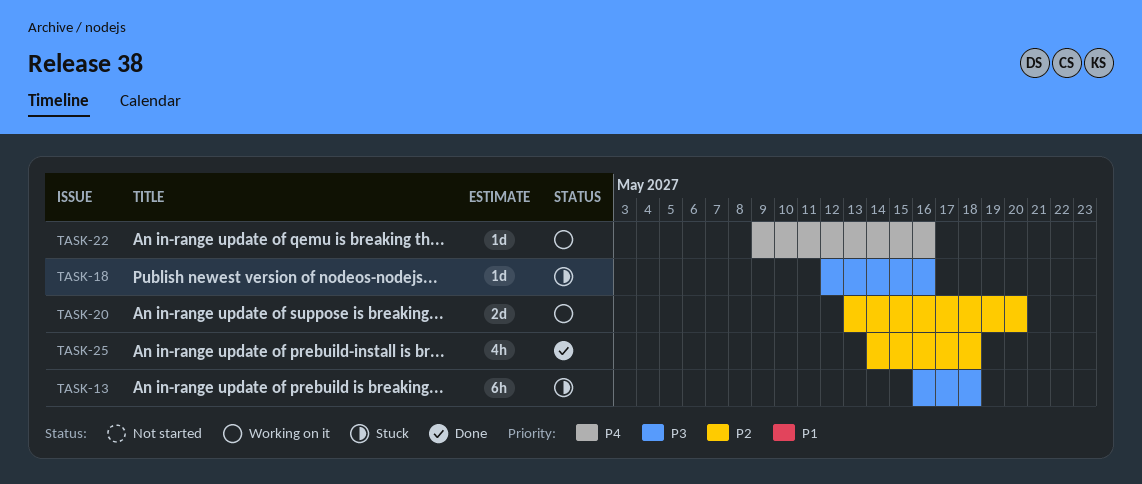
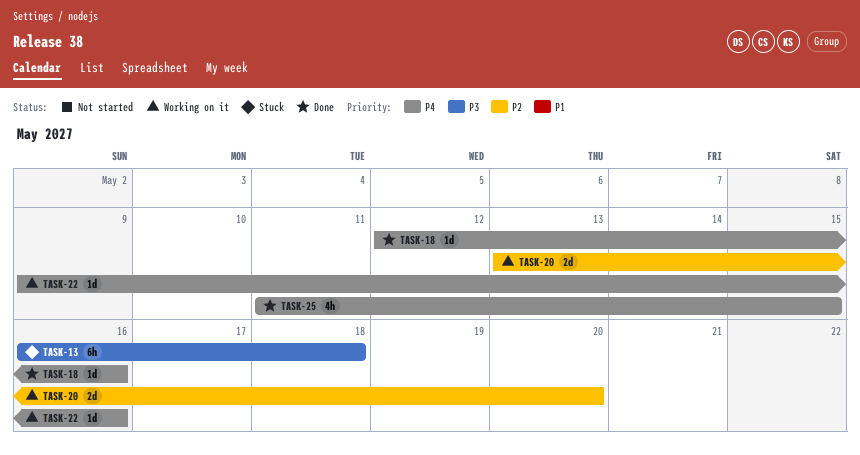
TASK-18, status: Stuck -> Done
TASK-18, priority: P3 -> P4
TASK-25, priority: P2 -> P4
TASK-25, start: May 14 -> May 11
TASK-25, due: May 18 -> May 15

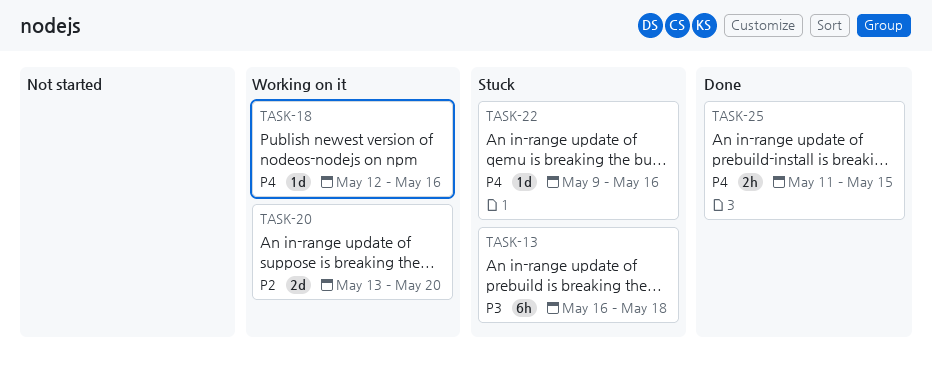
TASK-18, status: Done -> Working on it
TASK-22, status: Working on it -> Stuck
TASK-25, estimate: 4h -> 2h

